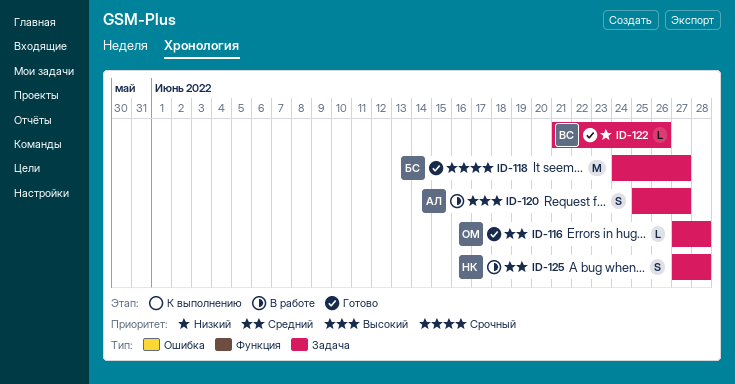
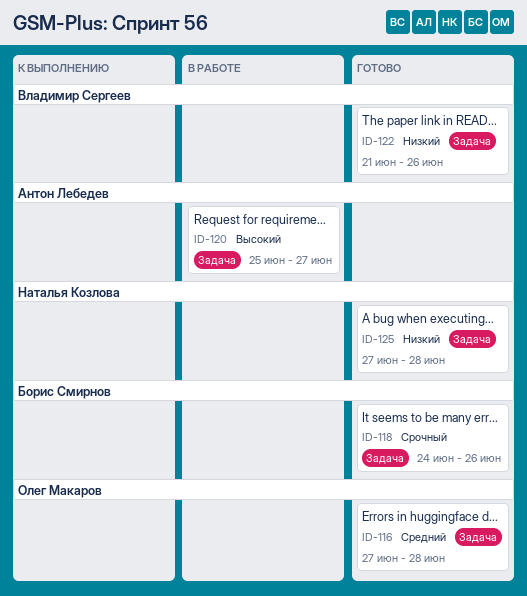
ID-118, due: Jun 27 -> Jun 26
ID-125, status: В работе -> Готово
ID-125, priority: Средний -> Низкий

